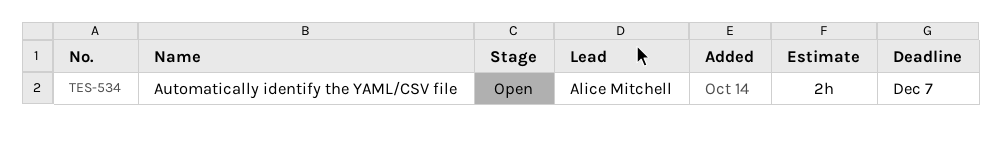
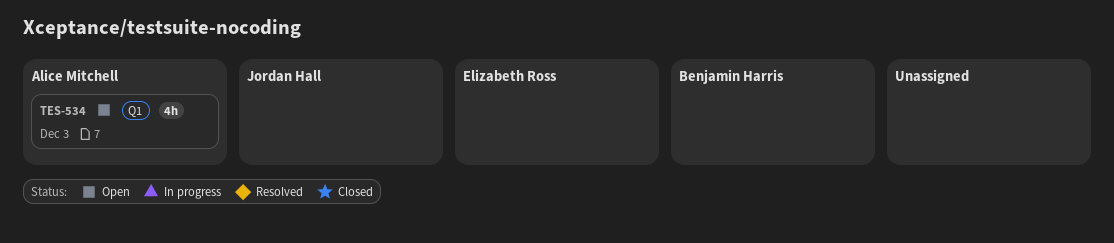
TES-534, estimate: 2h -> 4h
TES-534, due: Dec 7 -> Dec 3

